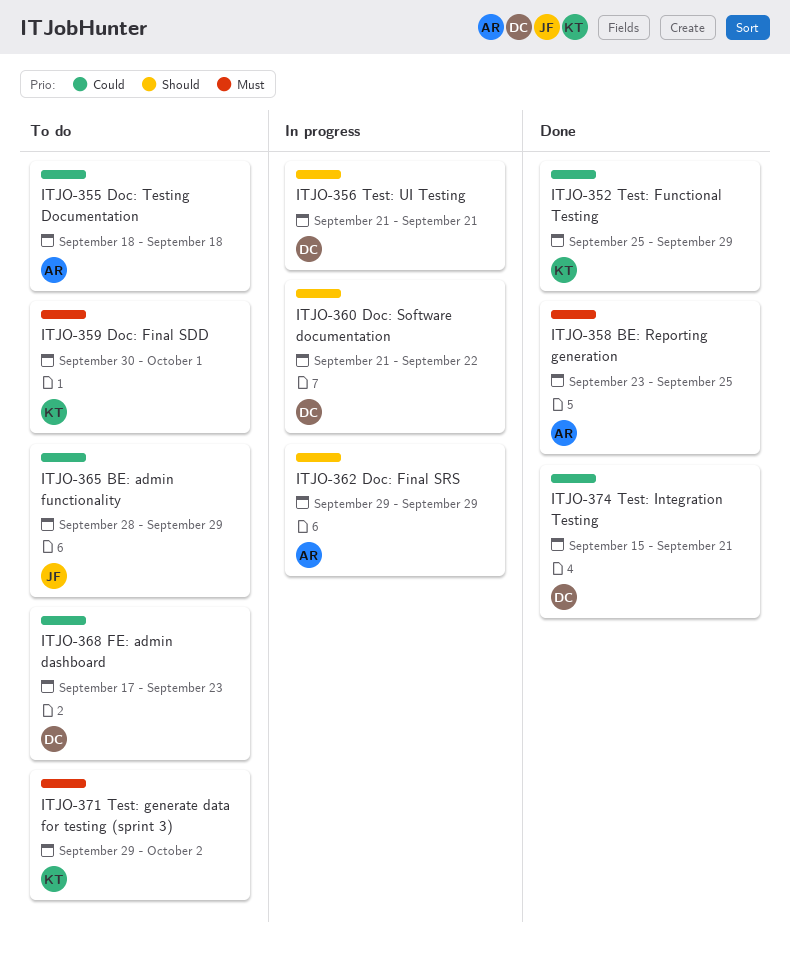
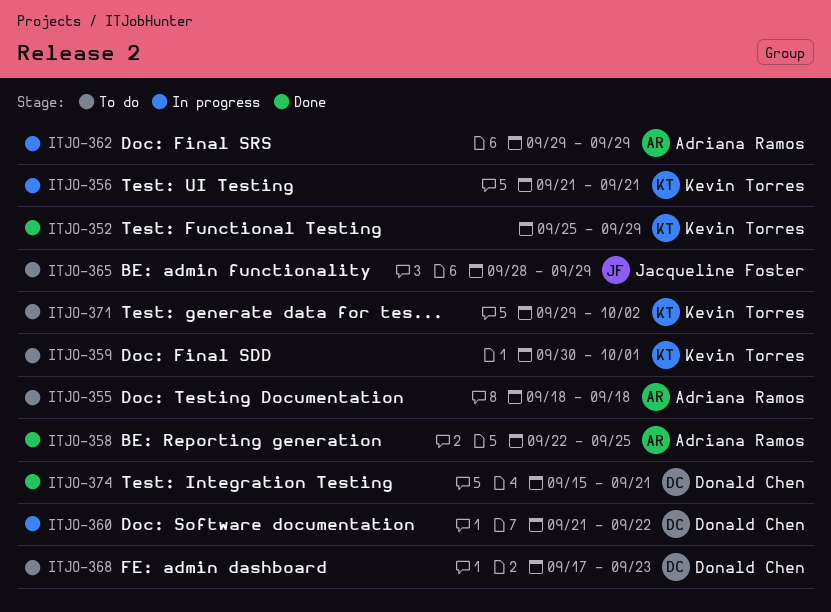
ITJO-356, owner: Donald Chen -> Kevin Torres
ITJO-358, start: Sep 23 -> Sep 22

